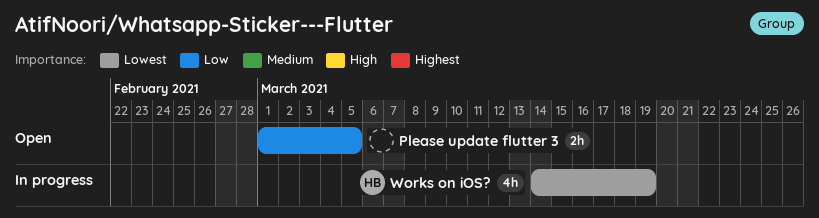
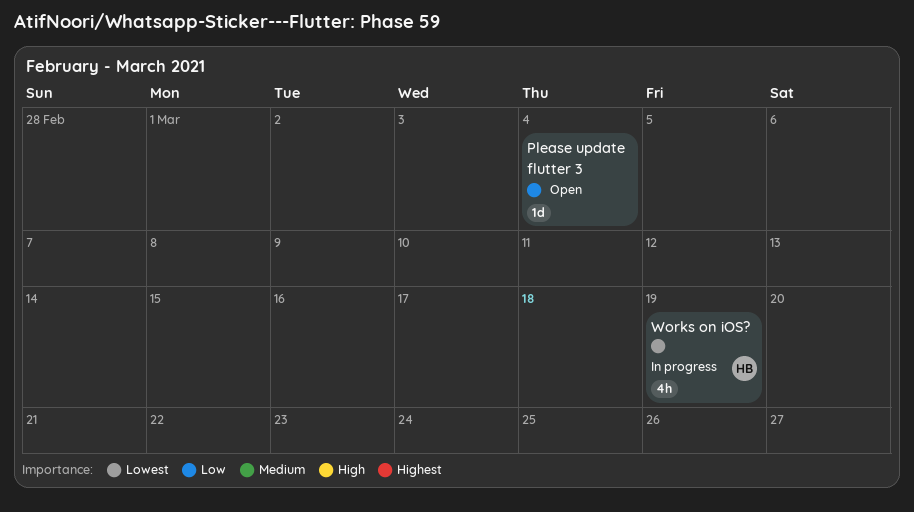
Please update flutter 3, estimate: 2h -> 1d
Please update flutter 3, due: Mar 5 -> Mar 4

